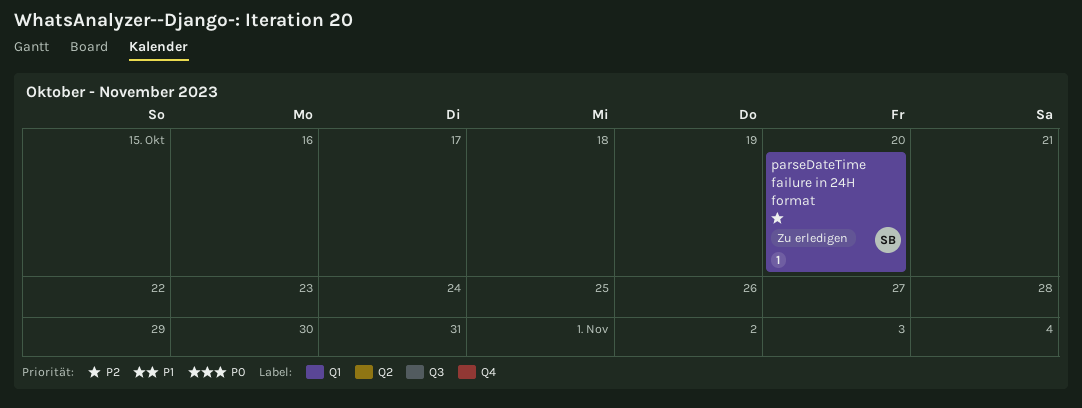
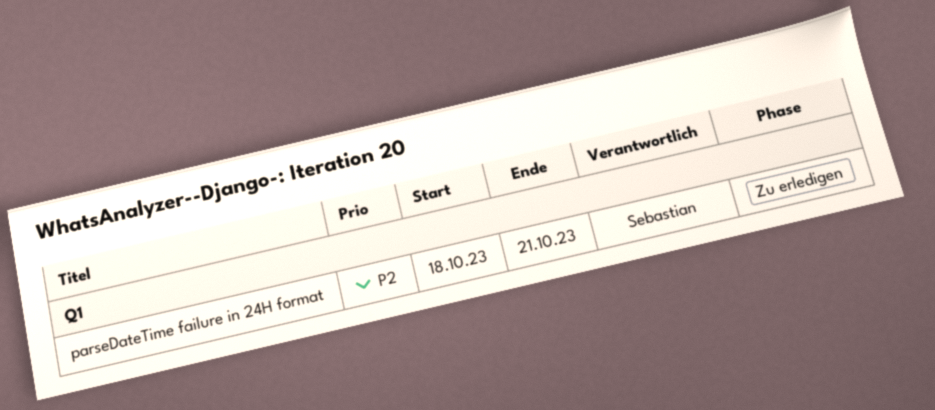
parseDateTime failure in 24H format, due: Oct 20 -> Oct 21

